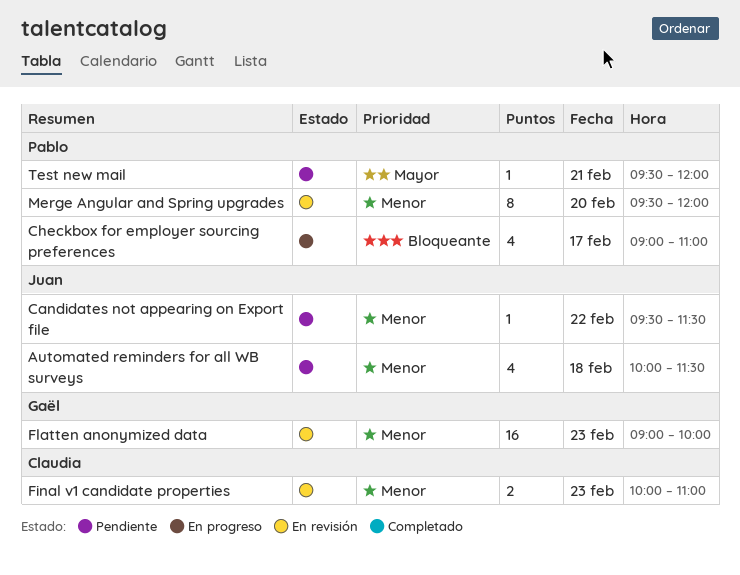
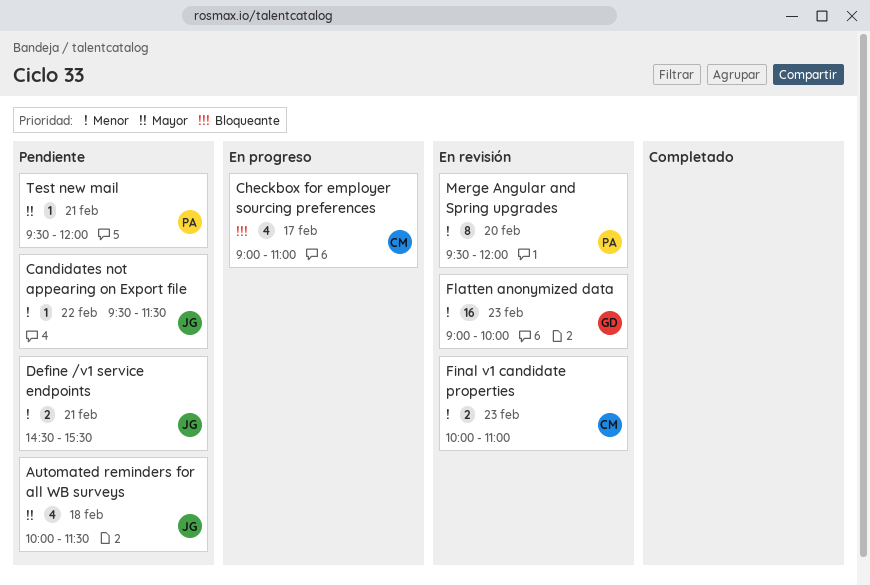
Automated reminders for all WB surveys, priority: Menor -> Mayor
Checkbox for employer sourcing preferences, owner: Pablo -> Claudia
Define /v1 service endpoints: none -> present

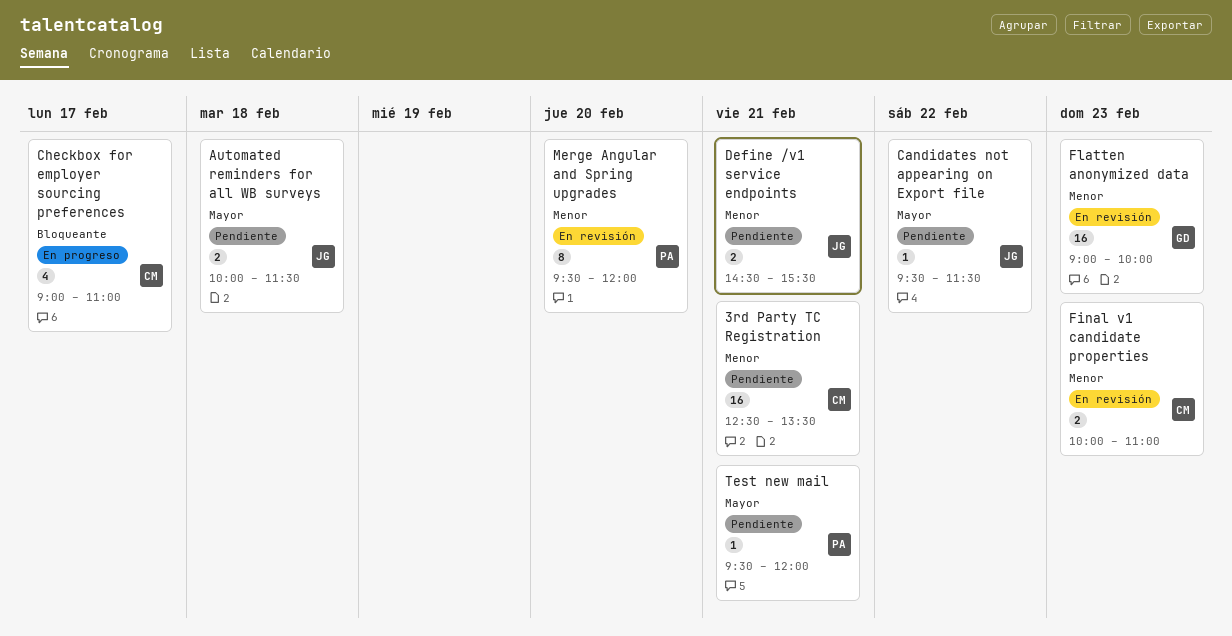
3rd Party TC Registration: none -> present
Automated reminders for all WB surveys, estimate: 4 -> 2
Candidates not appearing on Export file, priority: Menor -> Mayor

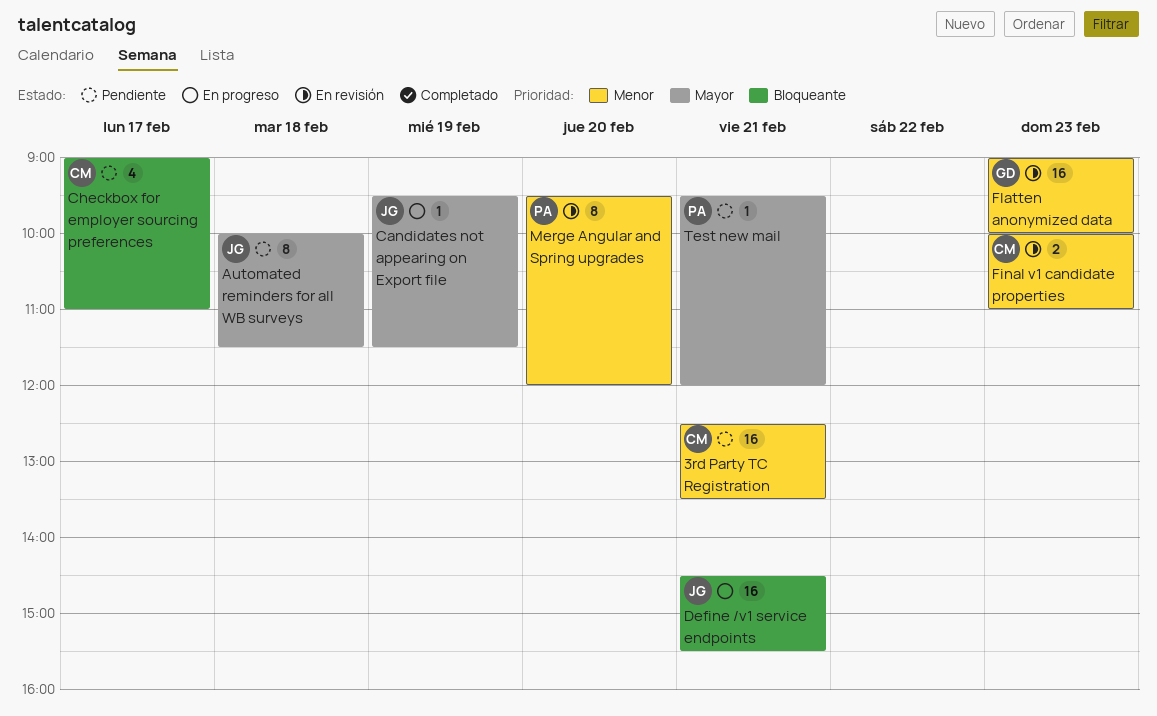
Automated reminders for all WB surveys, estimate: 2 -> 8
Candidates not appearing on Export file, status: Pendiente -> En progreso
Candidates not appearing on Export file, day: Feb 22 -> Feb 19
Checkbox for employer sourcing preferences, status: En progreso -> Pendiente
Define /v1 service endpoints, status: Pendiente -> En progreso
Define /v1 service endpoints, priority: Menor -> Bloqueante
Define /v1 service endpoints, estimate: 2 -> 16

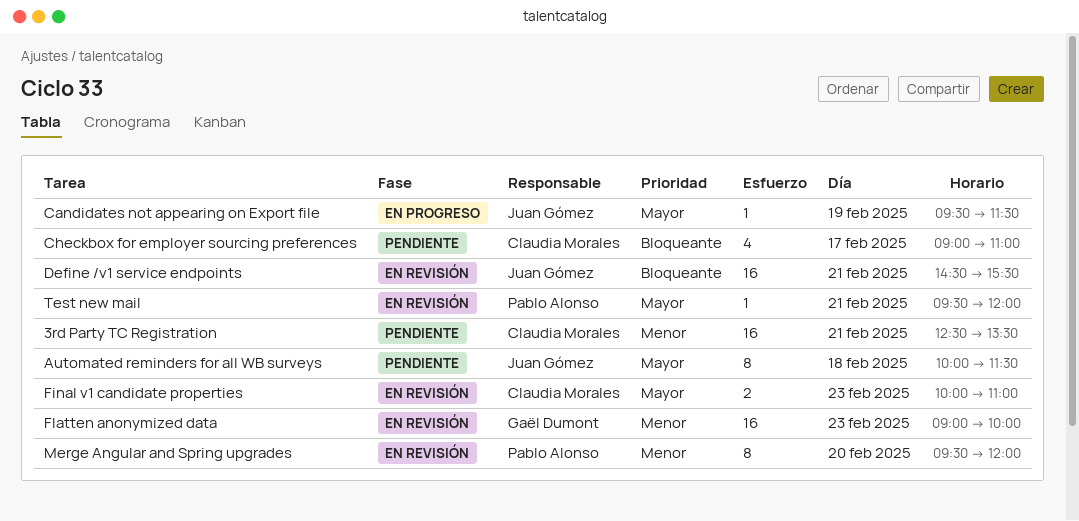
Define /v1 service endpoints, status: En progreso -> En revisión
Final v1 candidate properties, priority: Menor -> Mayor
Test new mail, status: Pendiente -> En revisión

